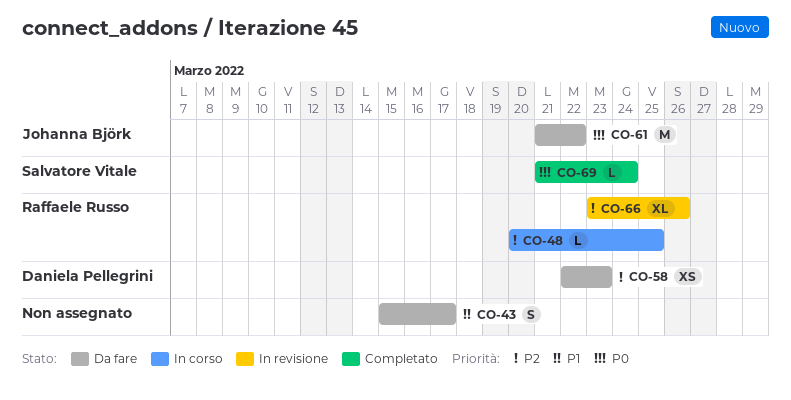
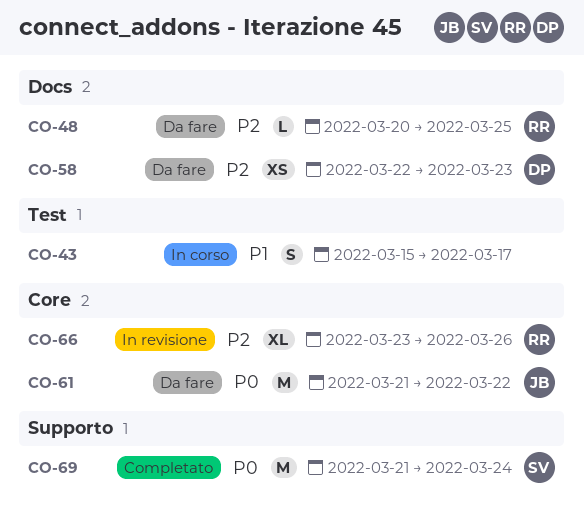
CO-43, status: Da fare -> In corso
CO-48, status: In corso -> Da fare
CO-69, estimate: L -> M

